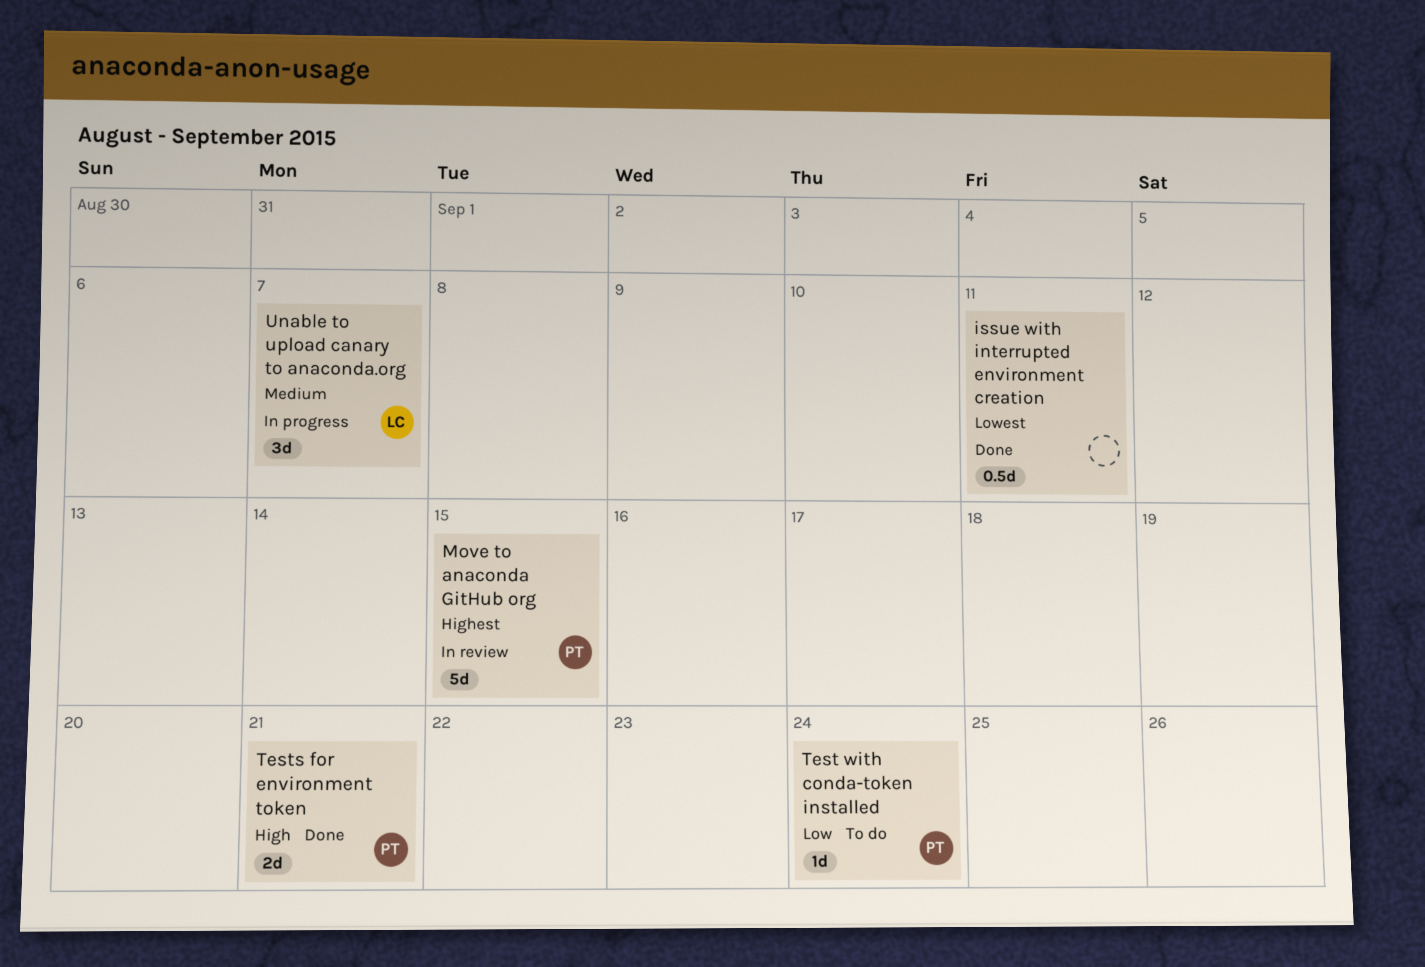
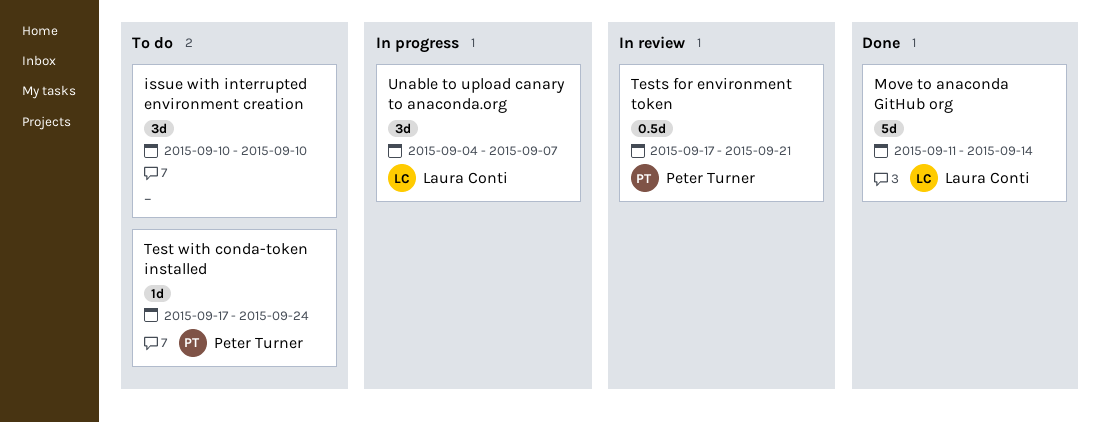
issue with interrupted environment creation, status: Done -> To do
issue with interrupted environment creation, estimate: 0.5d -> 3d
issue with interrupted environment creation, due: Sep 11 -> Sep 10
Move to anaconda GitHub org, status: In review -> Done
Move to anaconda GitHub org, owner: Peter Turner -> Laura Conti
Move to anaconda GitHub org, due: Sep 15 -> Sep 14
Tests for environment token, status: Done -> In review
Tests for environment token, estimate: 2d -> 0.5d

